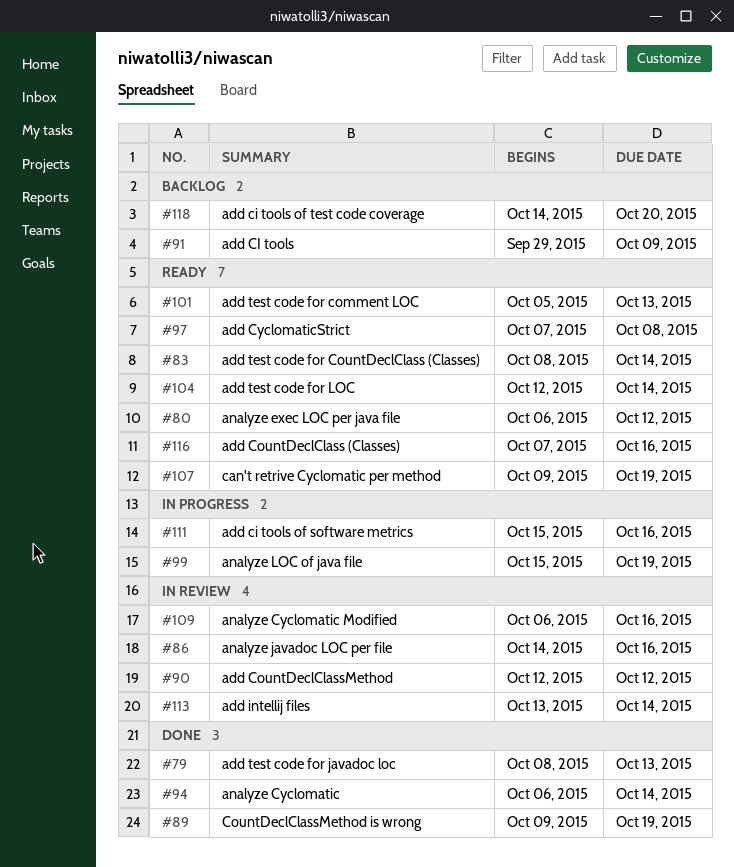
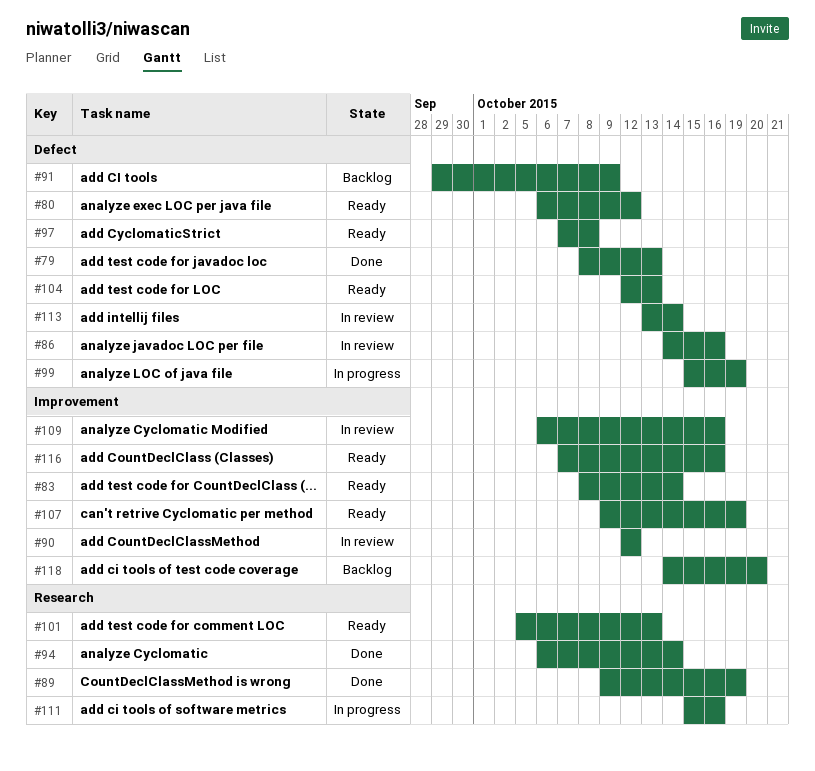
#104, due: Oct 14 -> Oct 13

